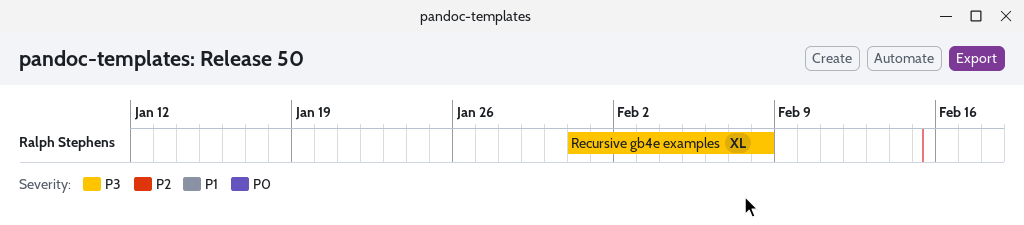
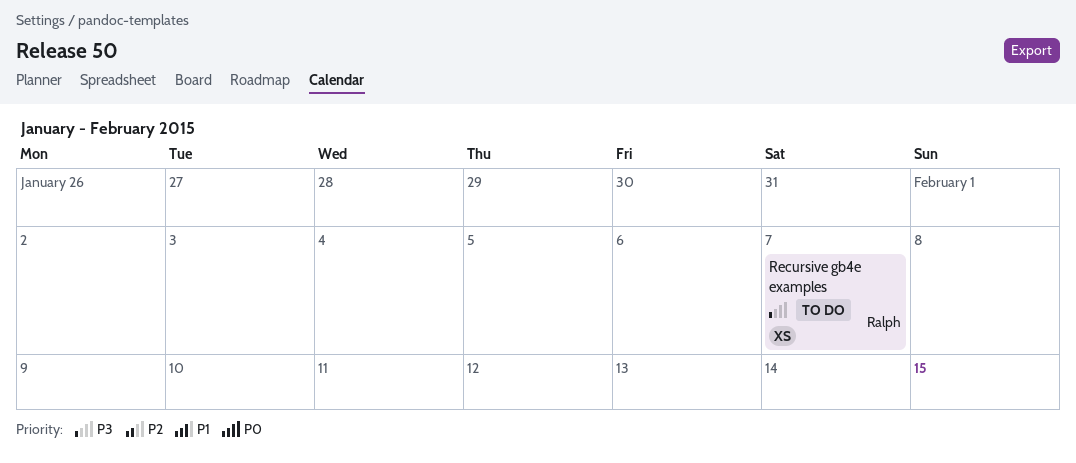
Recursive gb4e examples, estimate: XL -> XS
Recursive gb4e examples, due: Feb 8 -> Feb 7

